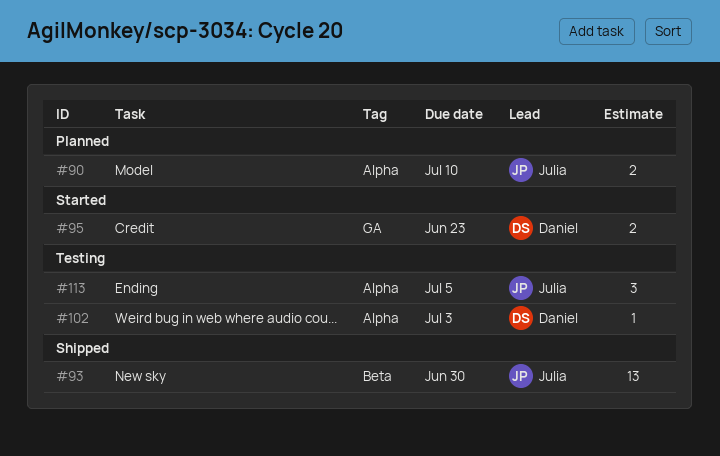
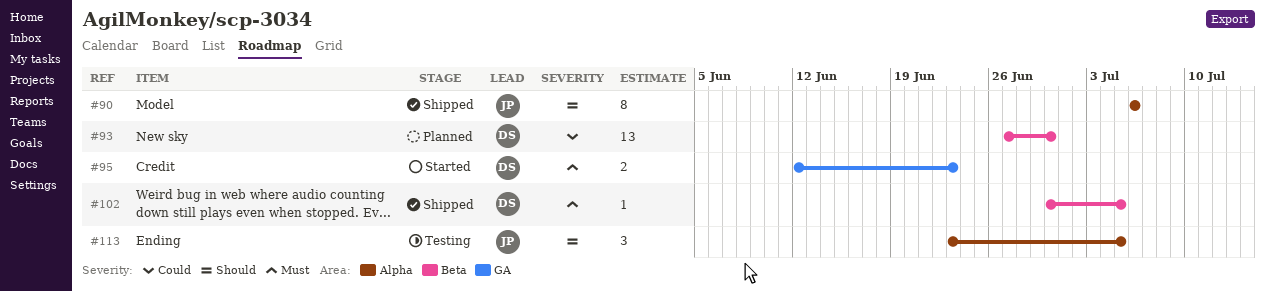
#90, status: Planned -> Shipped
#90, estimate: 2 -> 8
#90, due: Jul 10 -> Jul 6
#93, status: Shipped -> Planned
#93, owner: Julia -> Daniel
#102, status: Testing -> Shipped
#102, label: Alpha -> Beta
#102, due: Jul 3 -> Jul 5

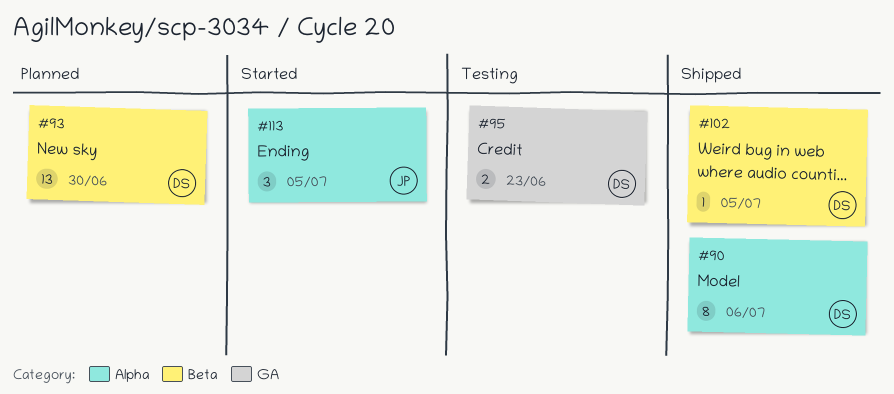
#90, owner: JP -> DS
#95, status: Started -> Testing
#113, status: Testing -> Started

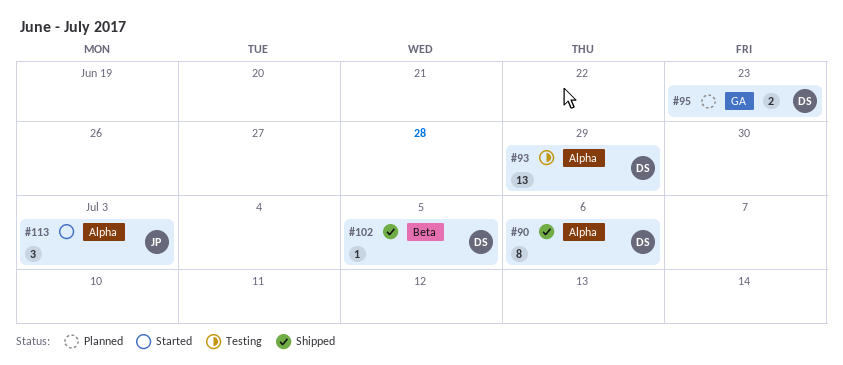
#93, status: Planned -> Testing
#93, label: Beta -> Alpha
#93, due: Jun 30 -> Jun 29
#95, status: Testing -> Planned
#113, due: Jul 5 -> Jul 3

